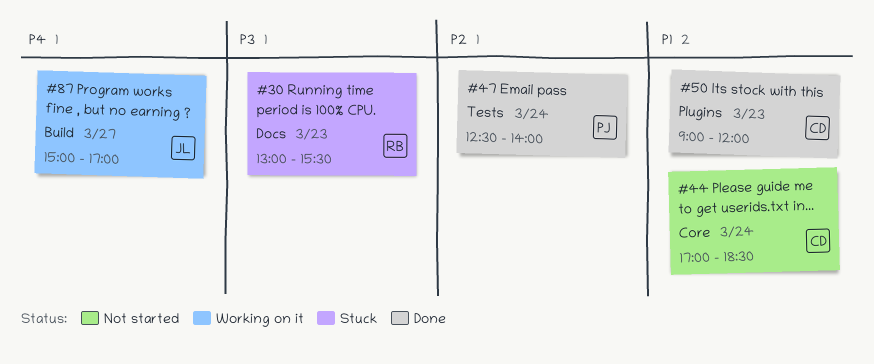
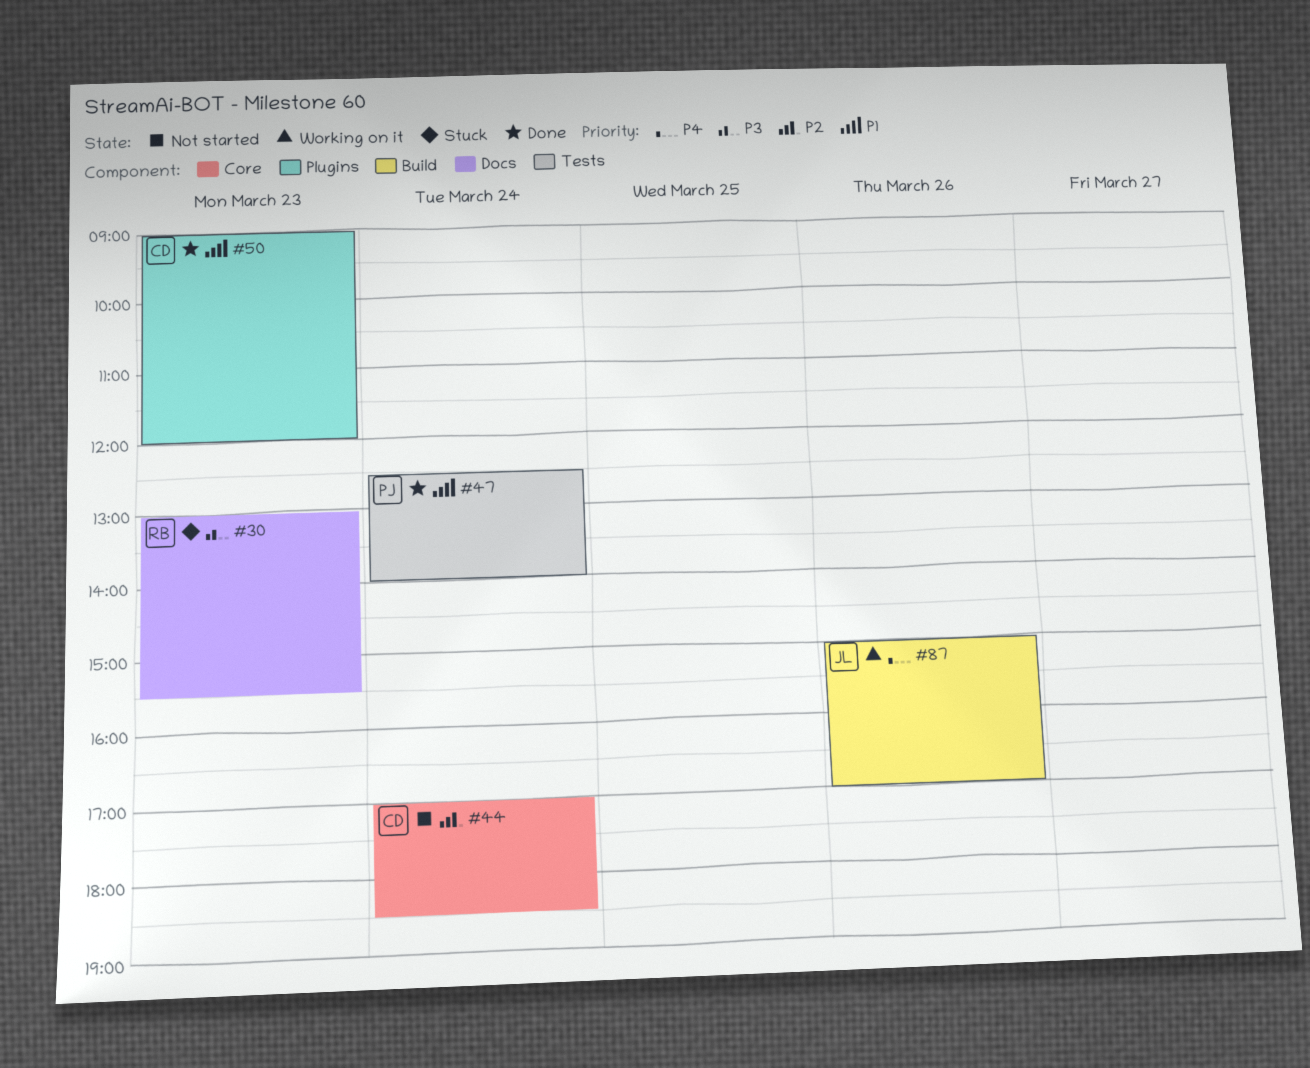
#44, priority: P1 -> P2
#47, priority: P2 -> P1
#87, day: Mar 27 -> Mar 26

